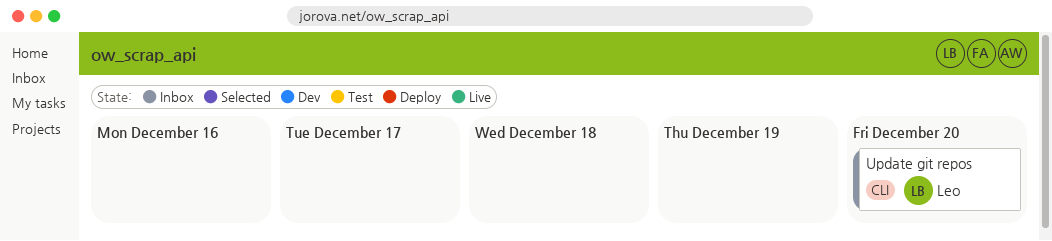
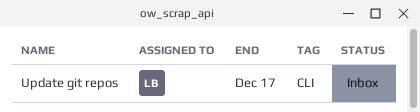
Update git repos, due: Dec 20 -> Dec 17

